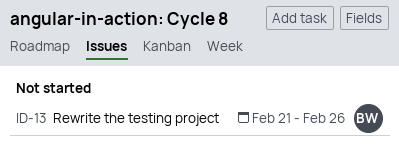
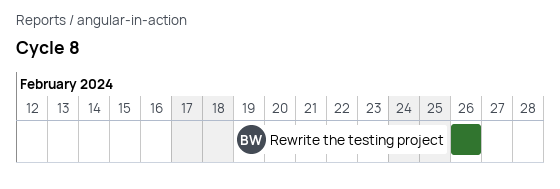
Rewrite the testing project, start: Feb 21 -> Feb 26

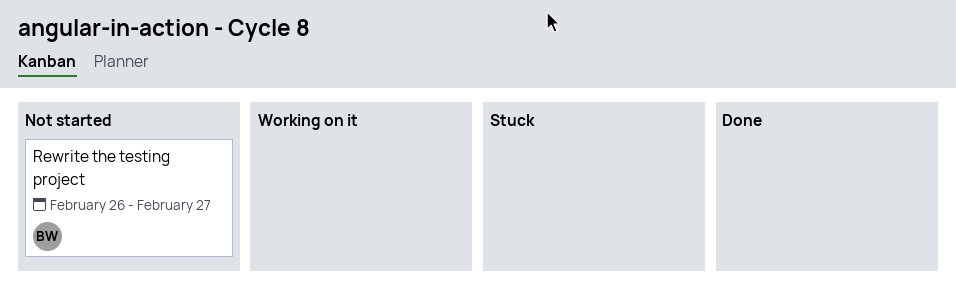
Rewrite the testing project, due: Feb 26 -> Feb 27

